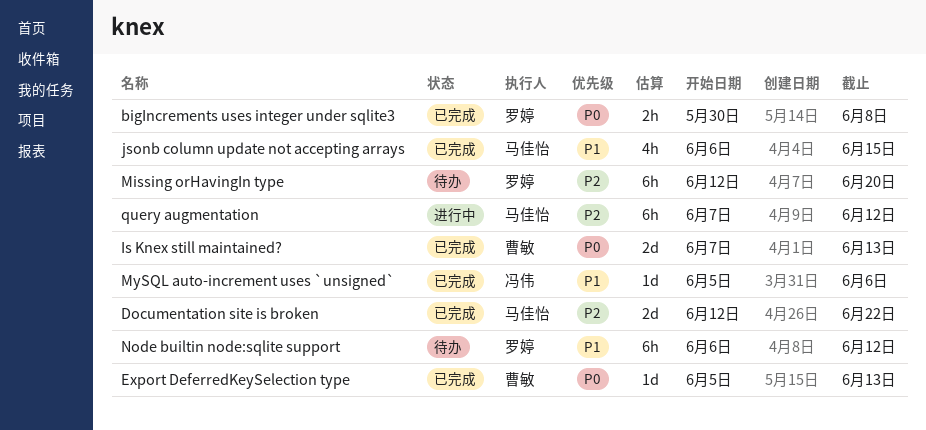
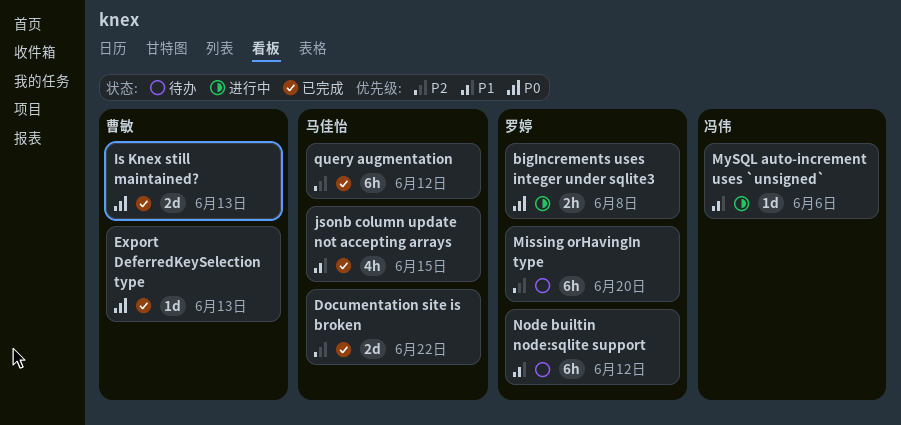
bigIncrements uses integer under sqlite3, status: 已完成 -> 进行中
MySQL auto-increment uses `unsigned`, status: 已完成 -> 进行中
query augmentation, status: 进行中 -> 已完成

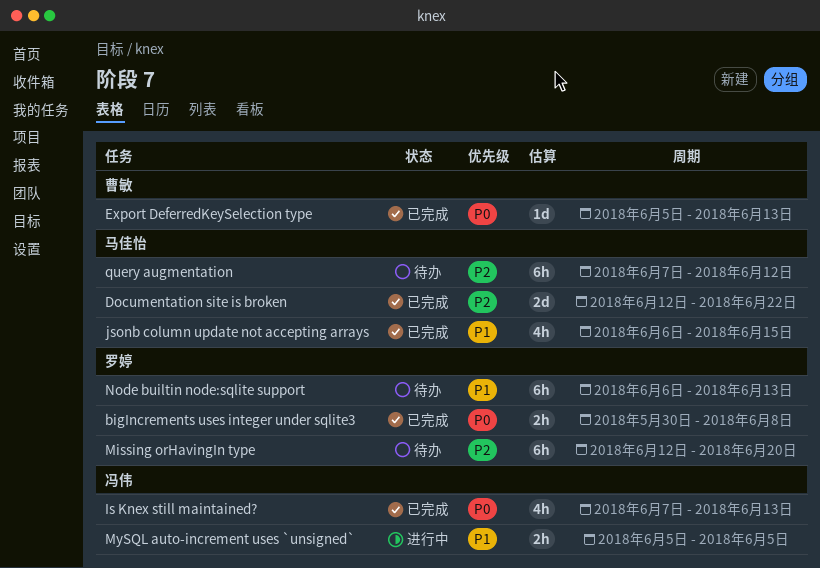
bigIncrements uses integer under sqlite3, status: 进行中 -> 已完成
Is Knex still maintained?, owner: 曹敏 -> 冯伟
Is Knex still maintained?, estimate: 2d -> 4h
MySQL auto-increment uses `unsigned`, estimate: 1d -> 2h
MySQL auto-increment uses `unsigned`, due: Jun 6 -> Jun 5
Node builtin node:sqlite support, due: Jun 12 -> Jun 13
query augmentation, status: 已完成 -> 待办

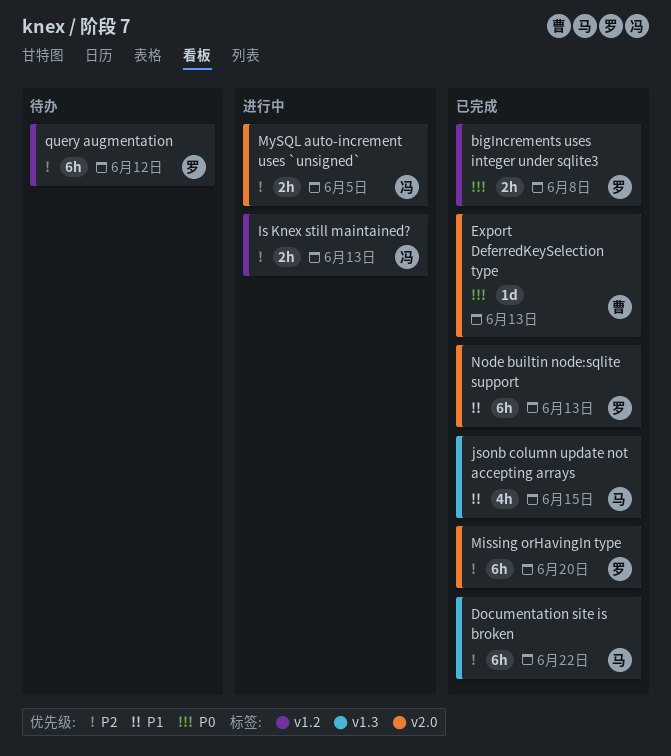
Documentation site is broken, estimate: 2d -> 6h
Is Knex still maintained?, status: 已完成 -> 进行中
Is Knex still maintained?, priority: P0 -> P2
Is Knex still maintained?, estimate: 4h -> 2h
Missing orHavingIn type, status: 待办 -> 已完成
MySQL auto-increment uses `unsigned`, priority: P1 -> P2
Node builtin node:sqlite support, status: 待办 -> 已完成
query augmentation, owner: 马佳怡 -> 罗婷

